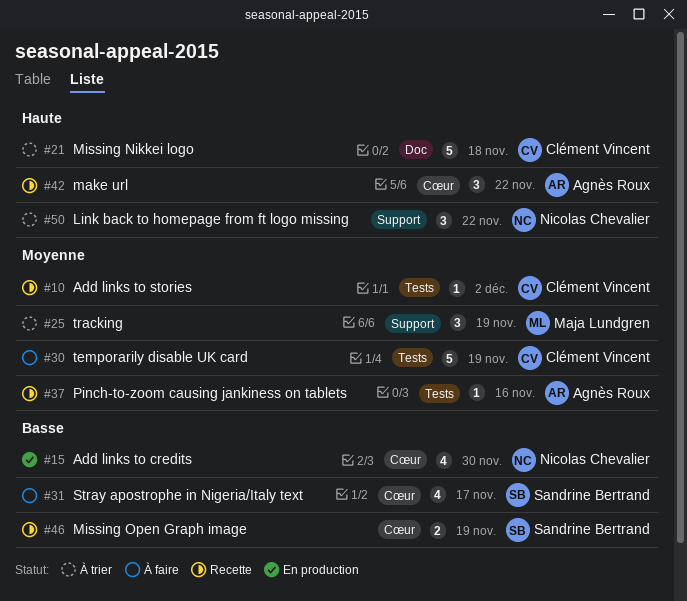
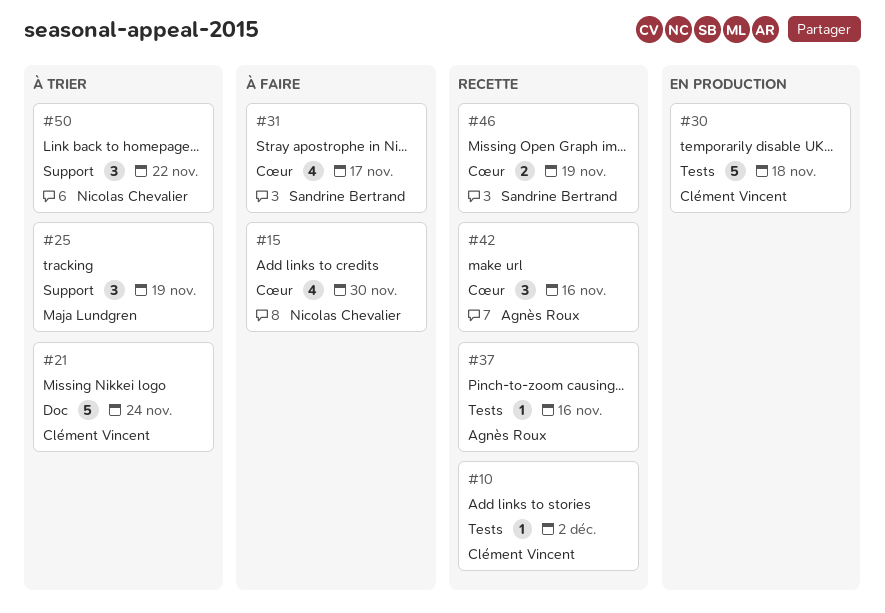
#15, status: En production -> À faire
#21, due: Nov 18 -> Nov 24
#30, status: À faire -> En production
#30, due: Nov 19 -> Nov 18
#42, due: Nov 22 -> Nov 16

